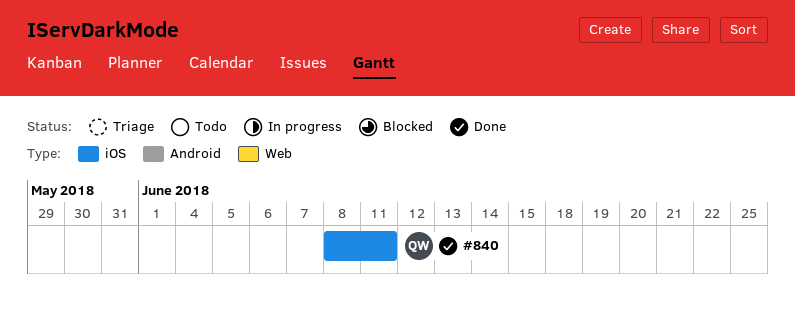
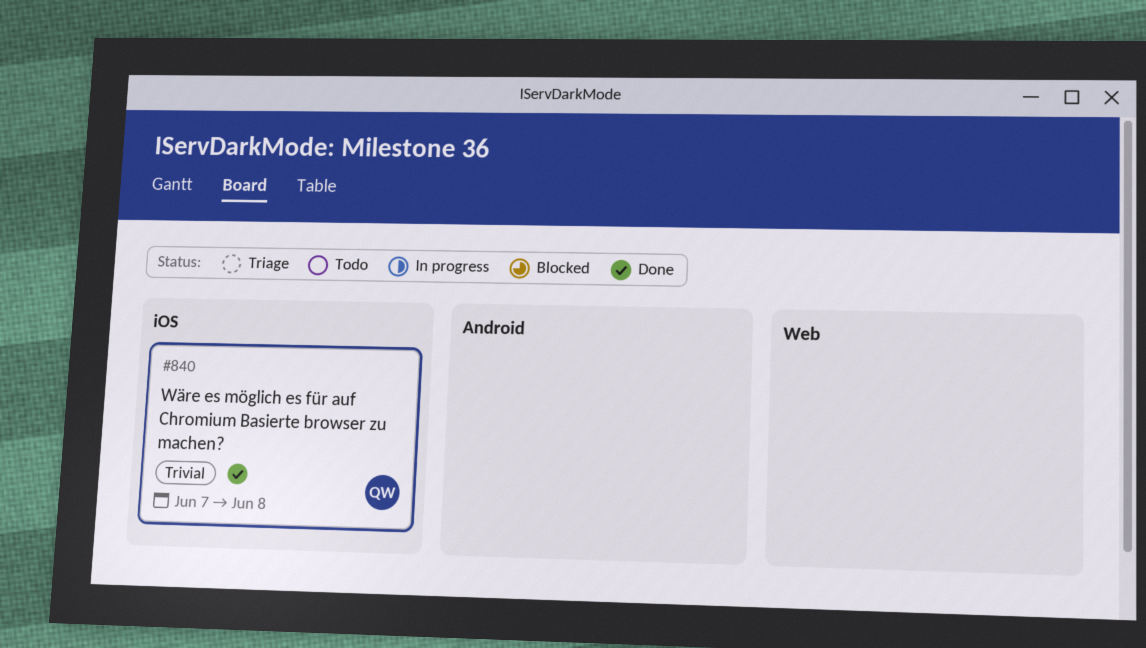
#840, start: Jun 8 -> Jun 7
#840, due: Jun 11 -> Jun 8

